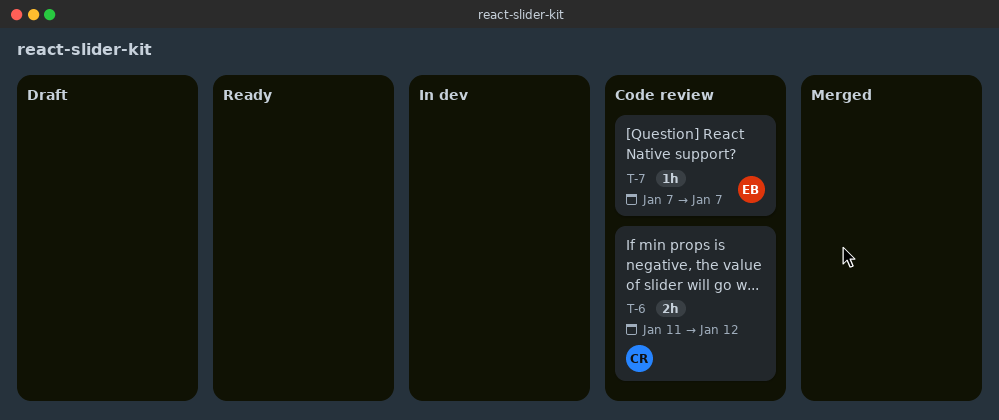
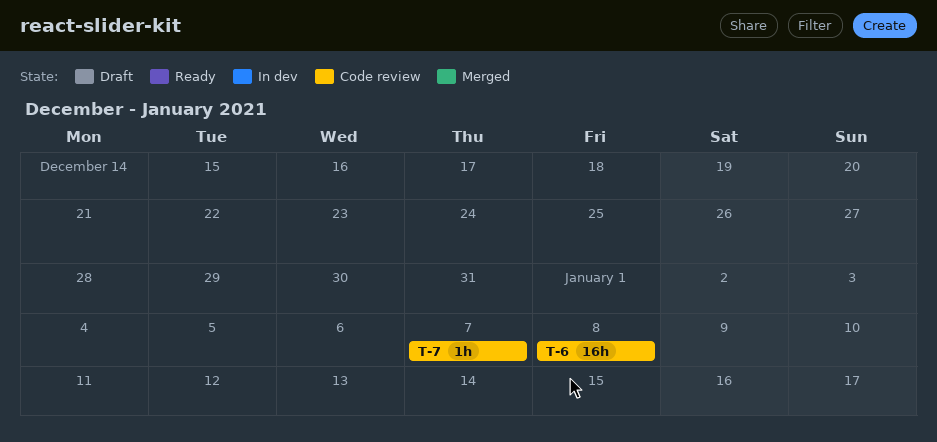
T-6, estimate: 2h -> 16h
T-6, start: Jan 11 -> Jan 8
T-6, due: Jan 12 -> Jan 8

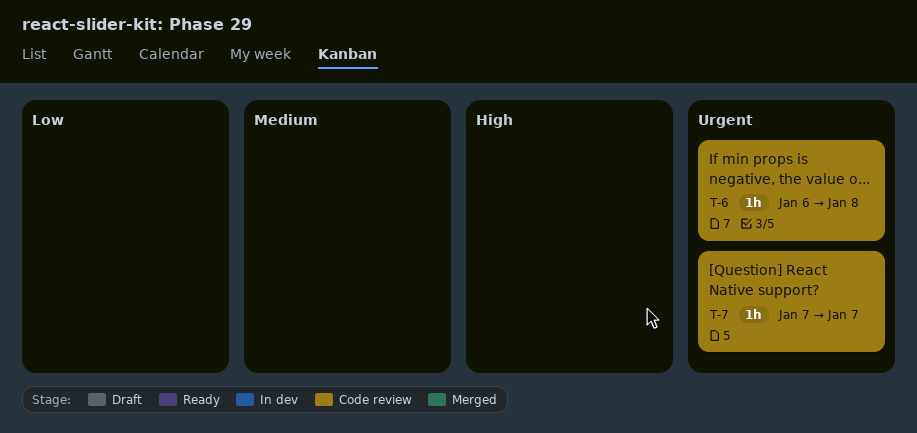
T-6, estimate: 16h -> 1h
T-6, start: Jan 8 -> Jan 6

